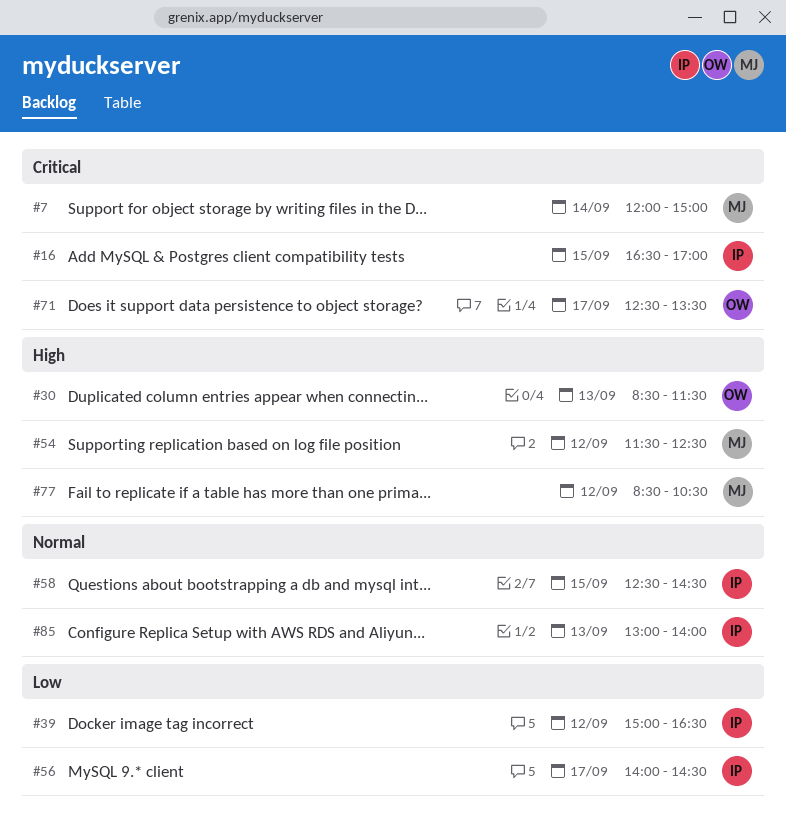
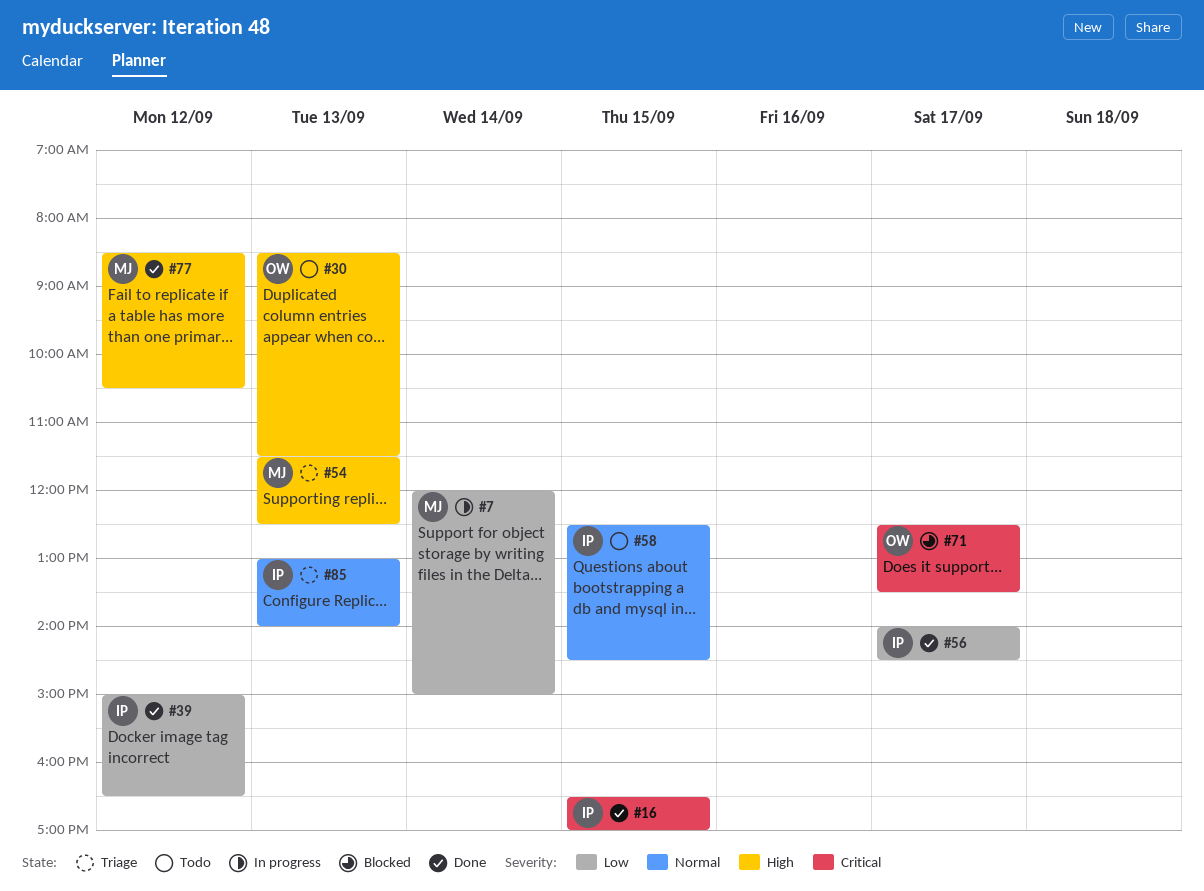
#7, priority: Critical -> Low
#54, day: Sep 12 -> Sep 13

